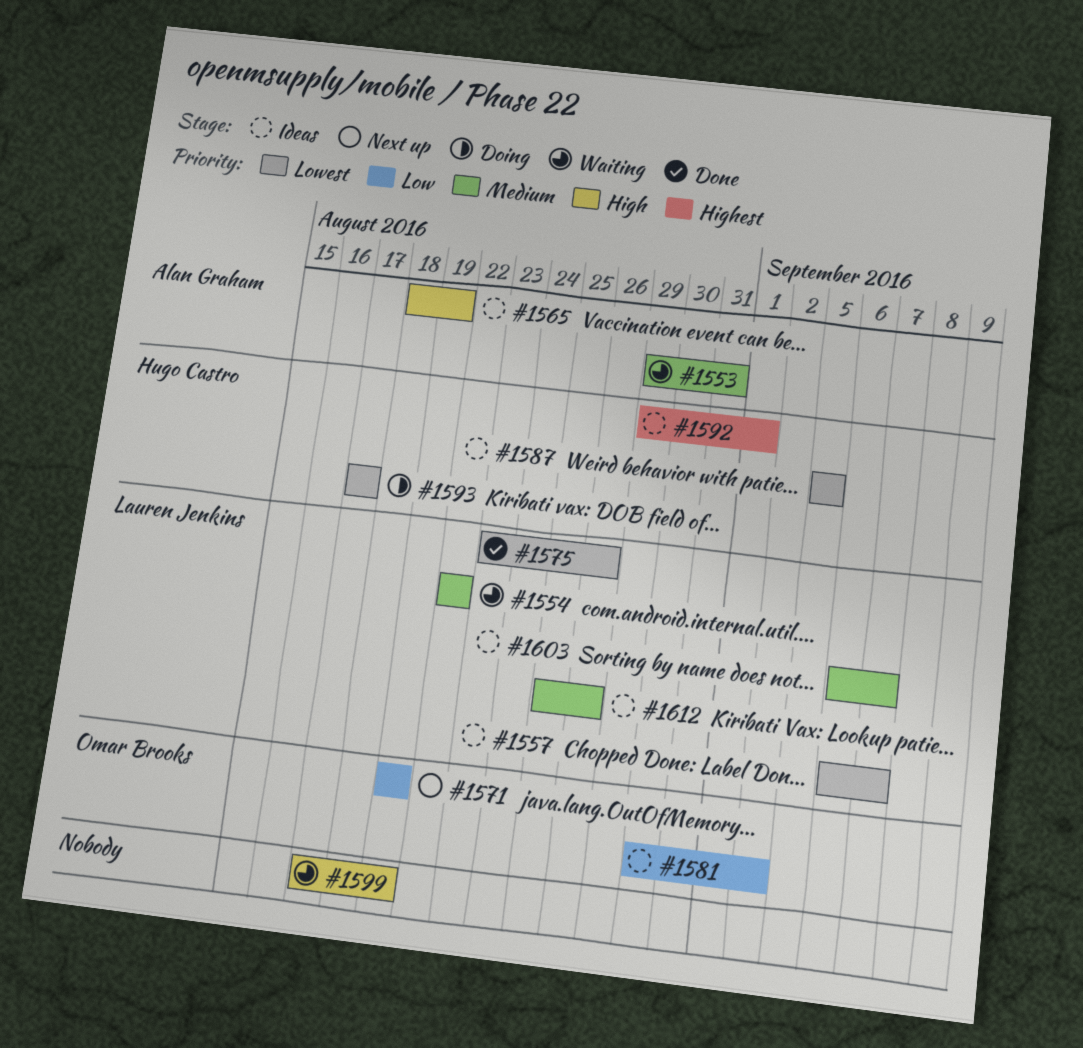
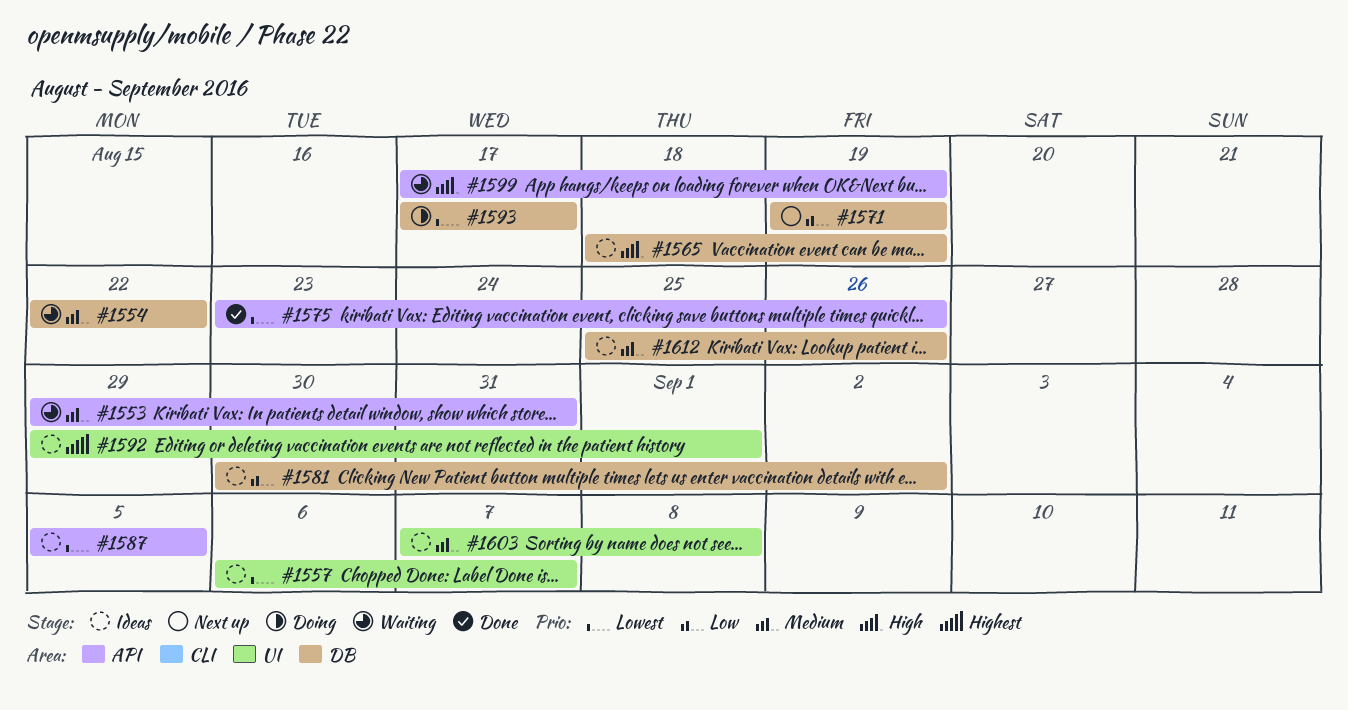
#1603, start: Sep 6 -> Sep 7
#1603, due: Sep 7 -> Sep 8

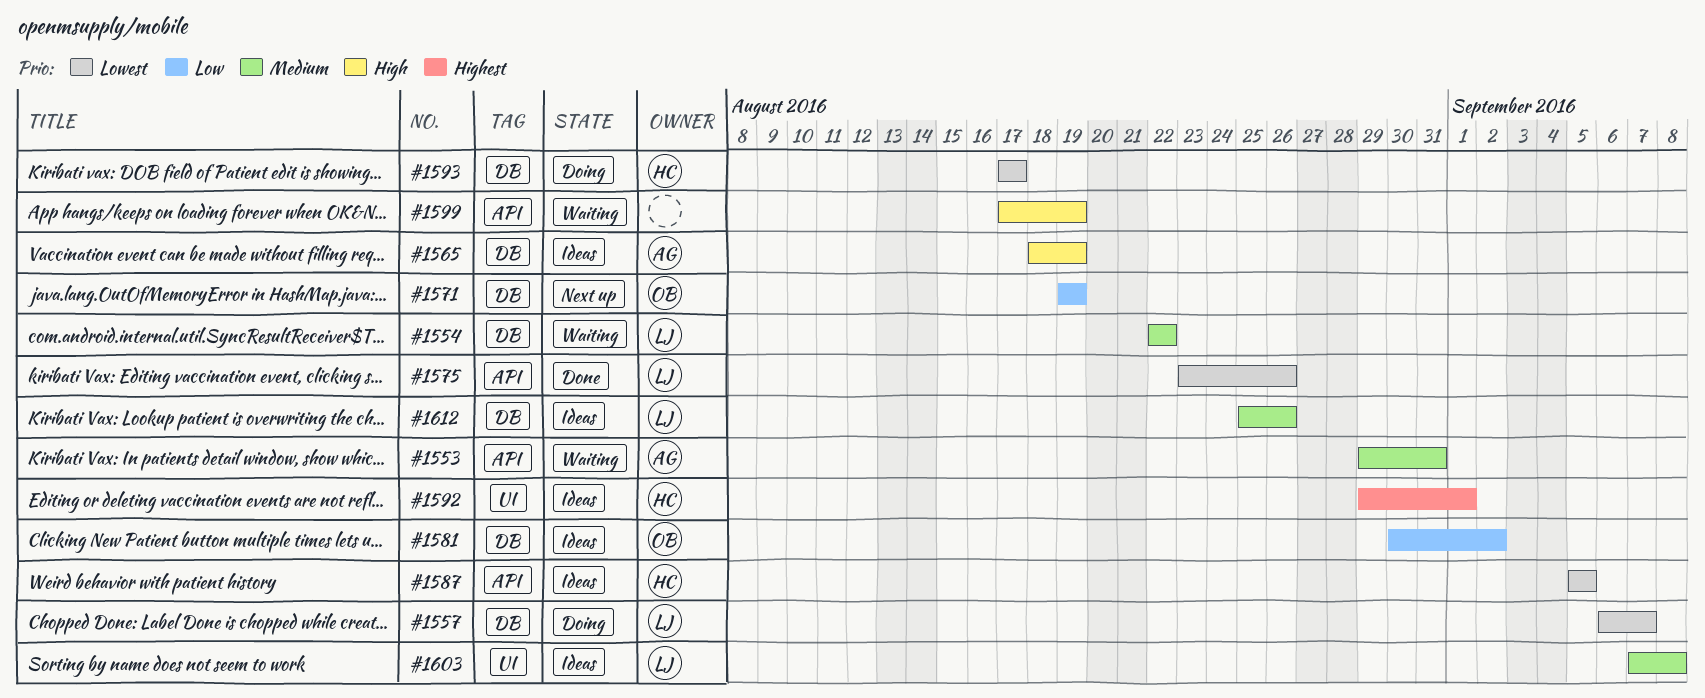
#1557, status: Ideas -> Doing
#1557, label: UI -> DB

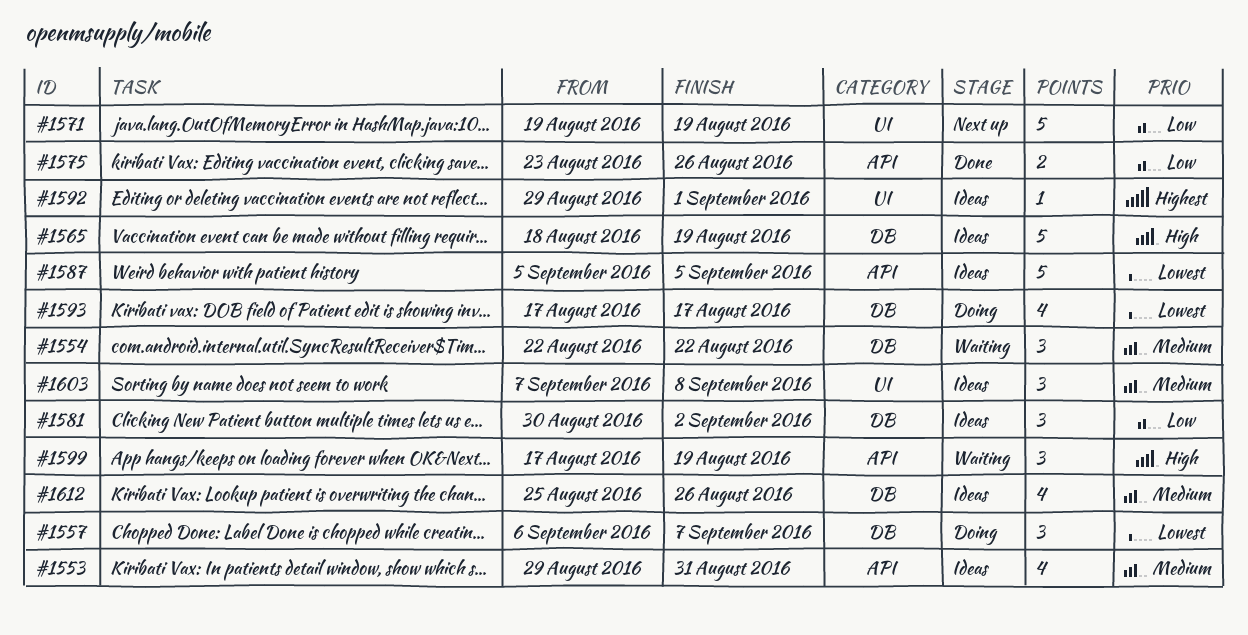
#1553, status: Waiting -> Ideas
#1571, label: DB -> UI
#1575, priority: Lowest -> Low

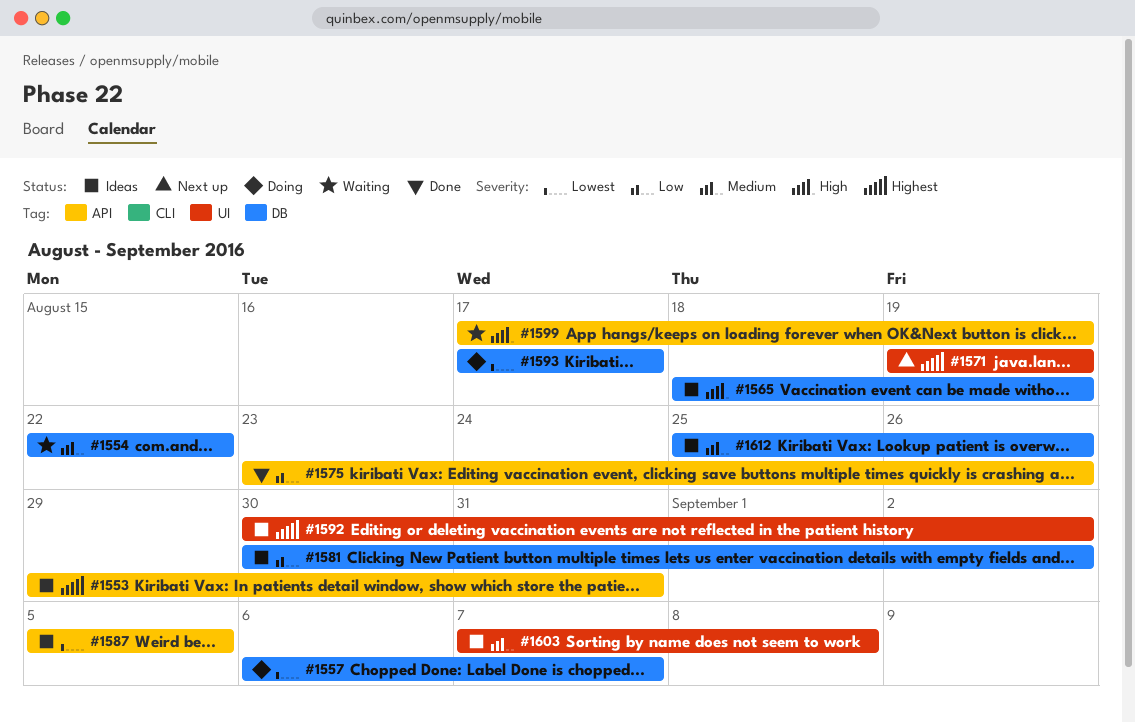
#1553, priority: Medium -> Highest
#1571, priority: Low -> Highest
#1592, start: Aug 29 -> Aug 30
#1592, due: Sep 1 -> Sep 2

